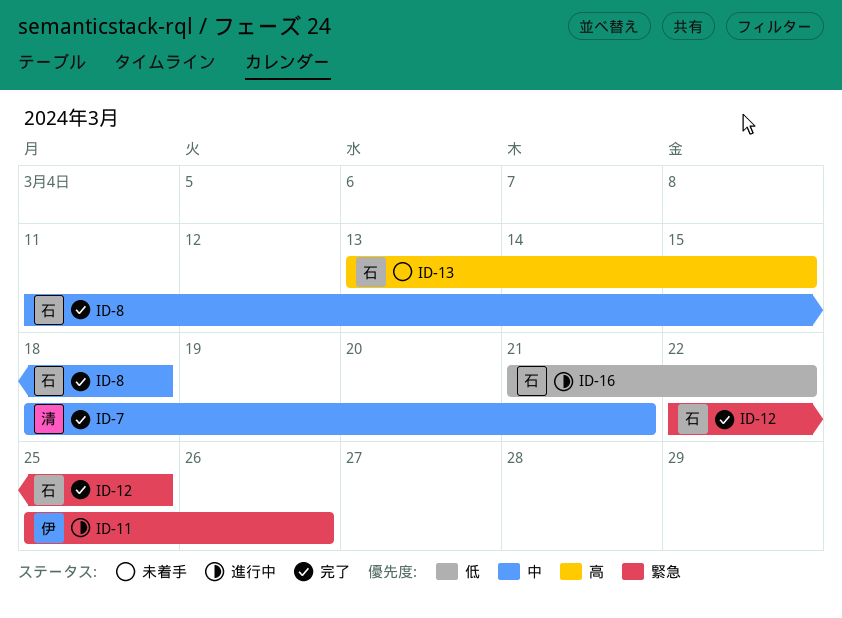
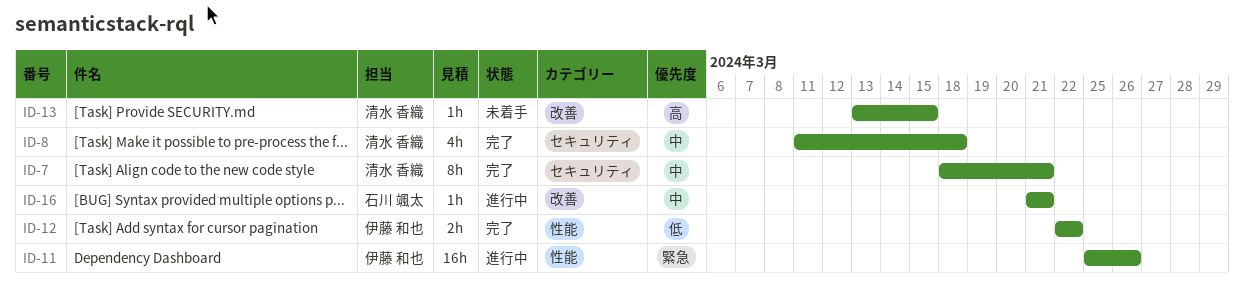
ID-8, owner: 石川 颯太 -> 清水 香織
ID-12, owner: 石川 颯太 -> 伊藤 和也
ID-12, priority: 緊急 -> 低
ID-12, due: Mar 25 -> Mar 22
ID-13, owner: 石川 颯太 -> 清水 香織
ID-16, priority: 低 -> 中
ID-16, due: Mar 22 -> Mar 21

